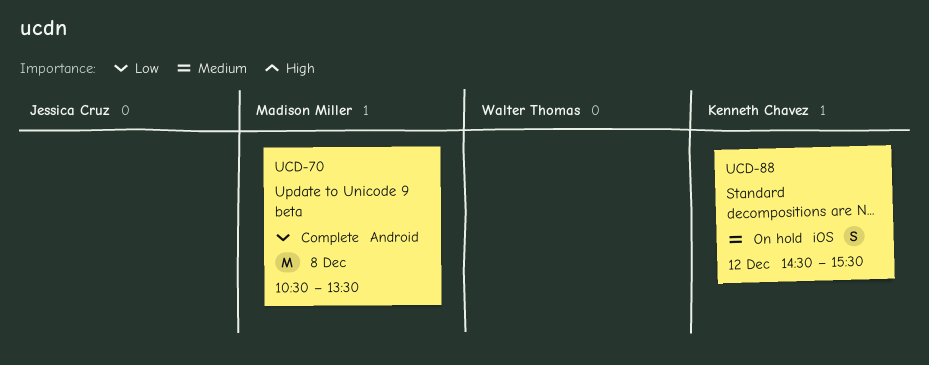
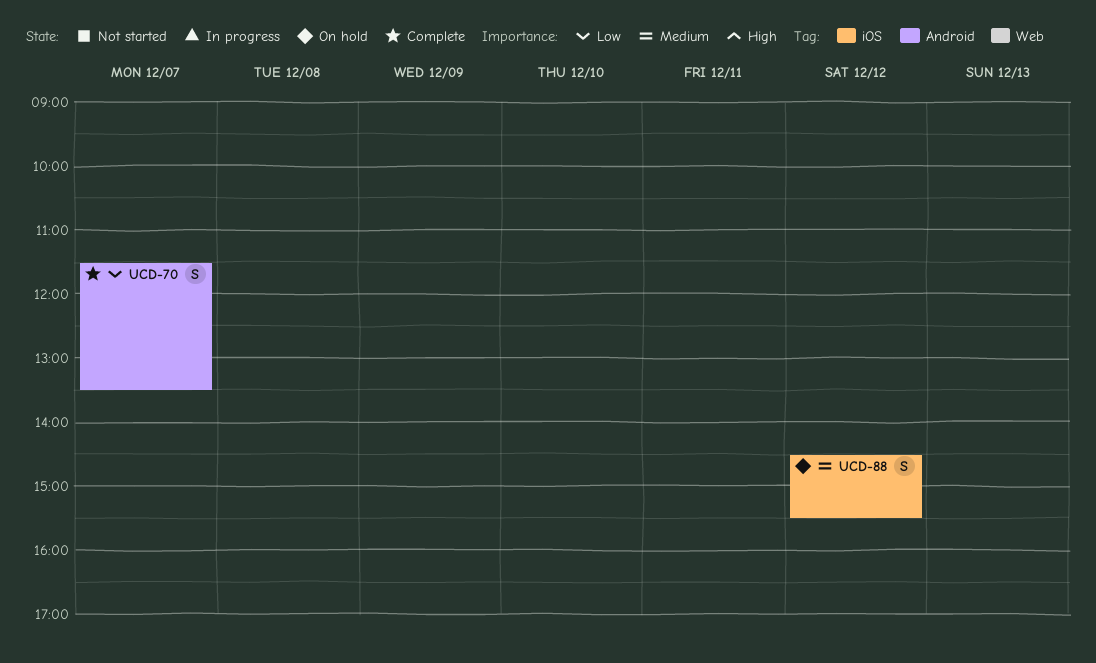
UCD-70, estimate: M -> S
UCD-70, day: Dec 8 -> Dec 7
UCD-70, begins: 10:30 -> 11:30

